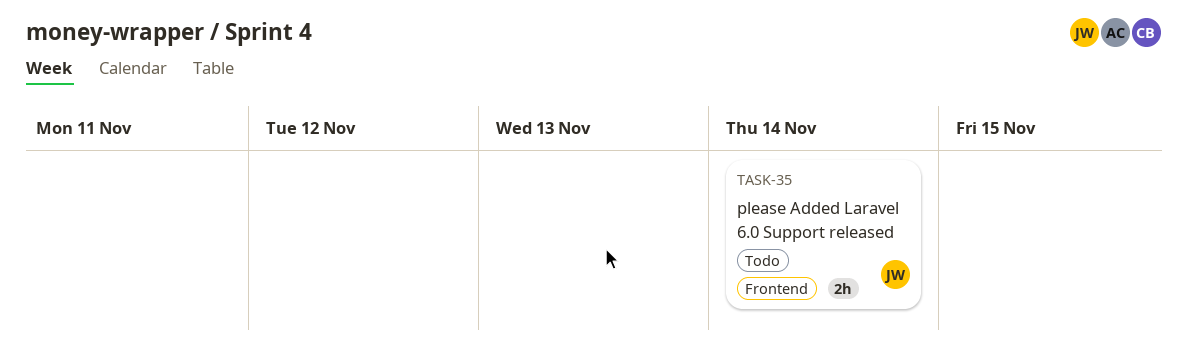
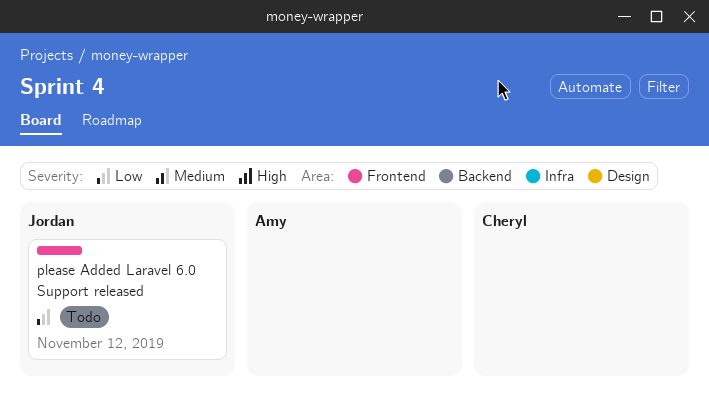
please Added Laravel 6.0 Support released, due: Nov 14 -> Nov 12

